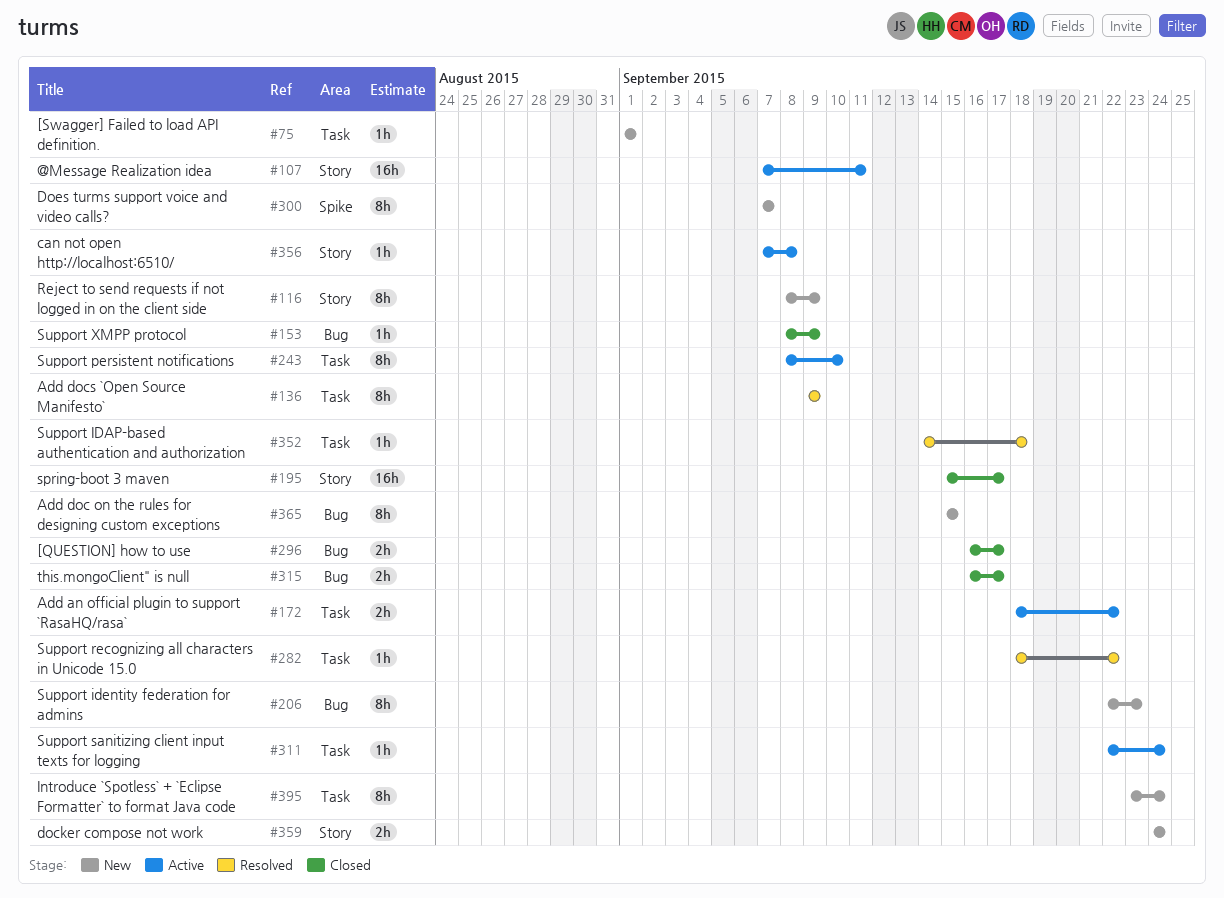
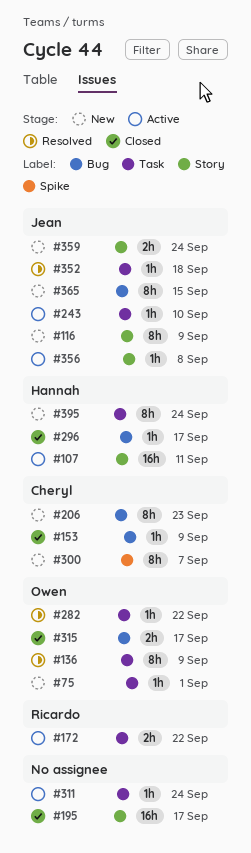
#243, estimate: 8h -> 1h
#296, estimate: 2h -> 1h

